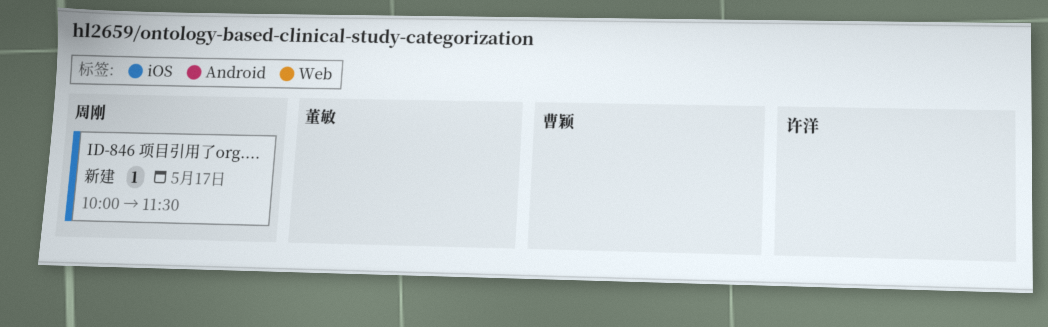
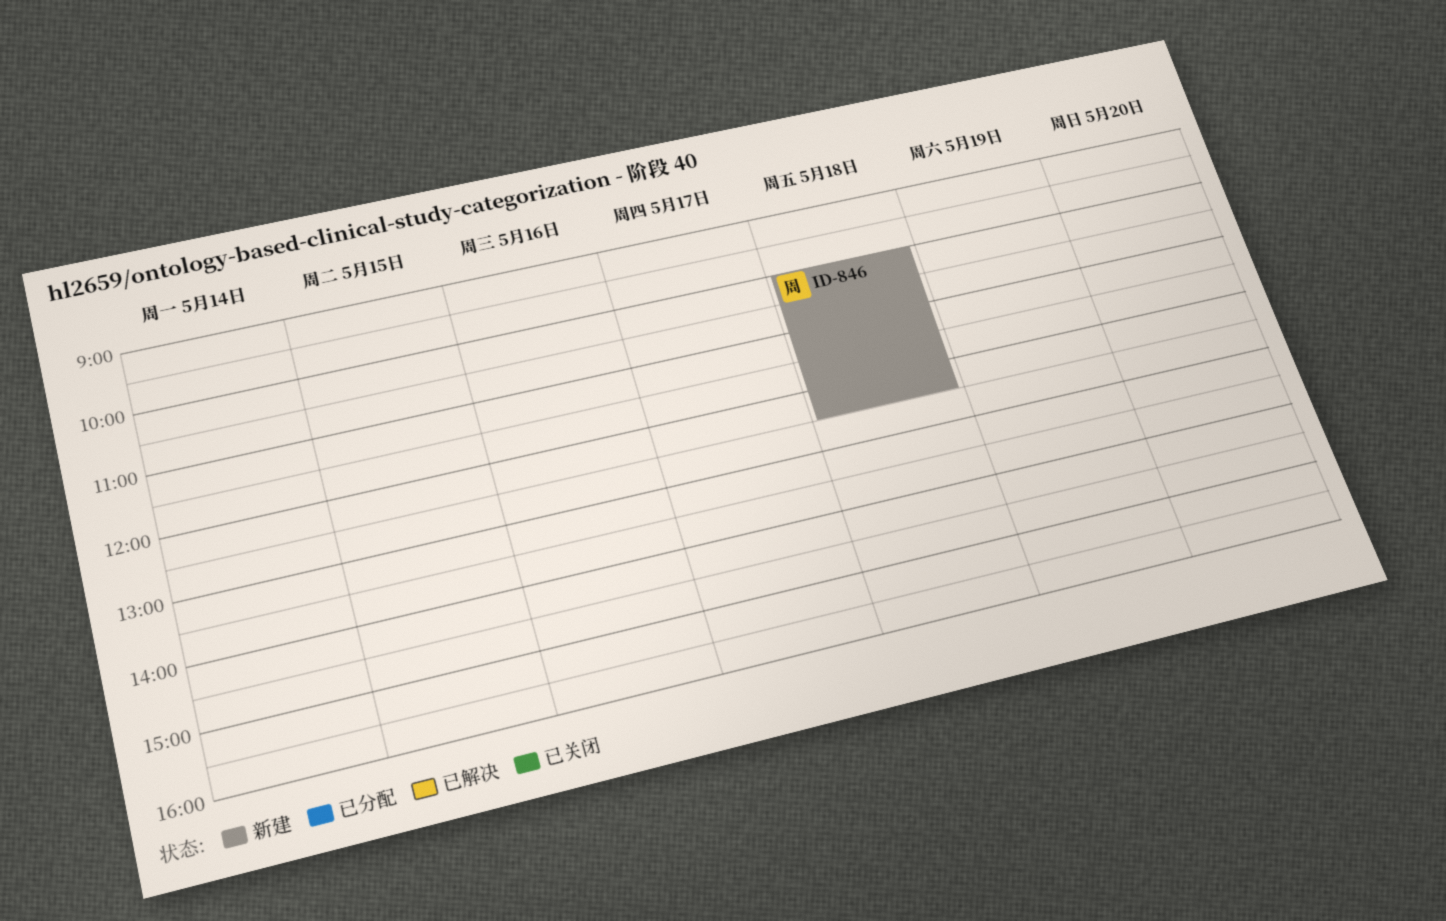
ID-846, day: May 17 -> May 18
ID-846, ends: 11:30 -> 12:30

